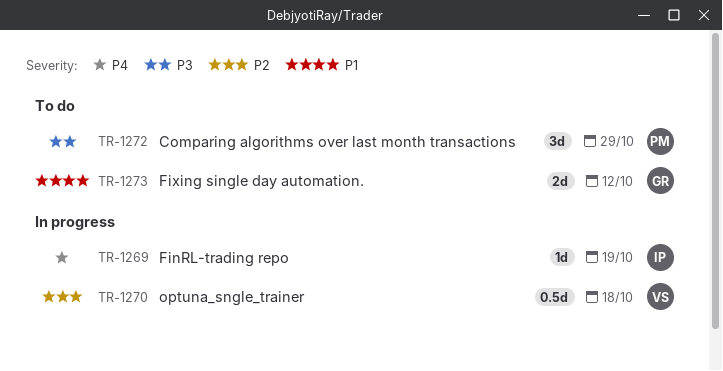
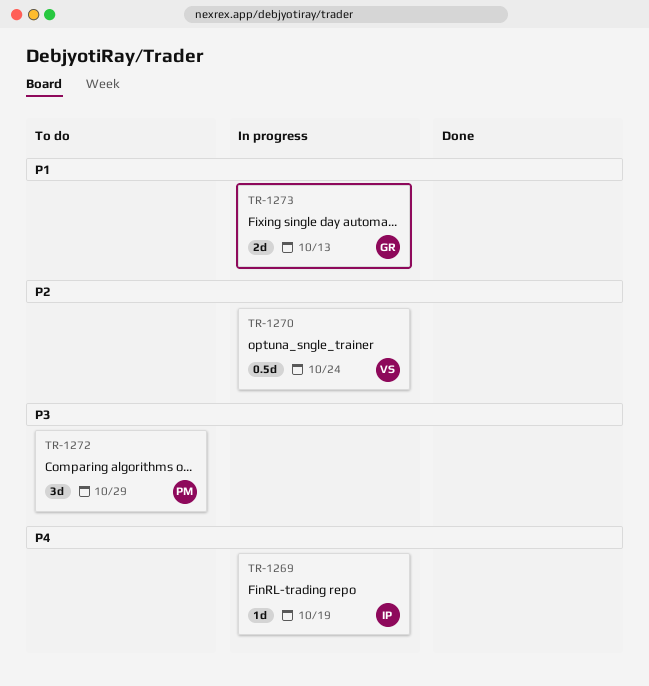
TR-1270, due: Oct 18 -> Oct 24
TR-1273, status: To do -> In progress
TR-1273, due: Oct 12 -> Oct 13

